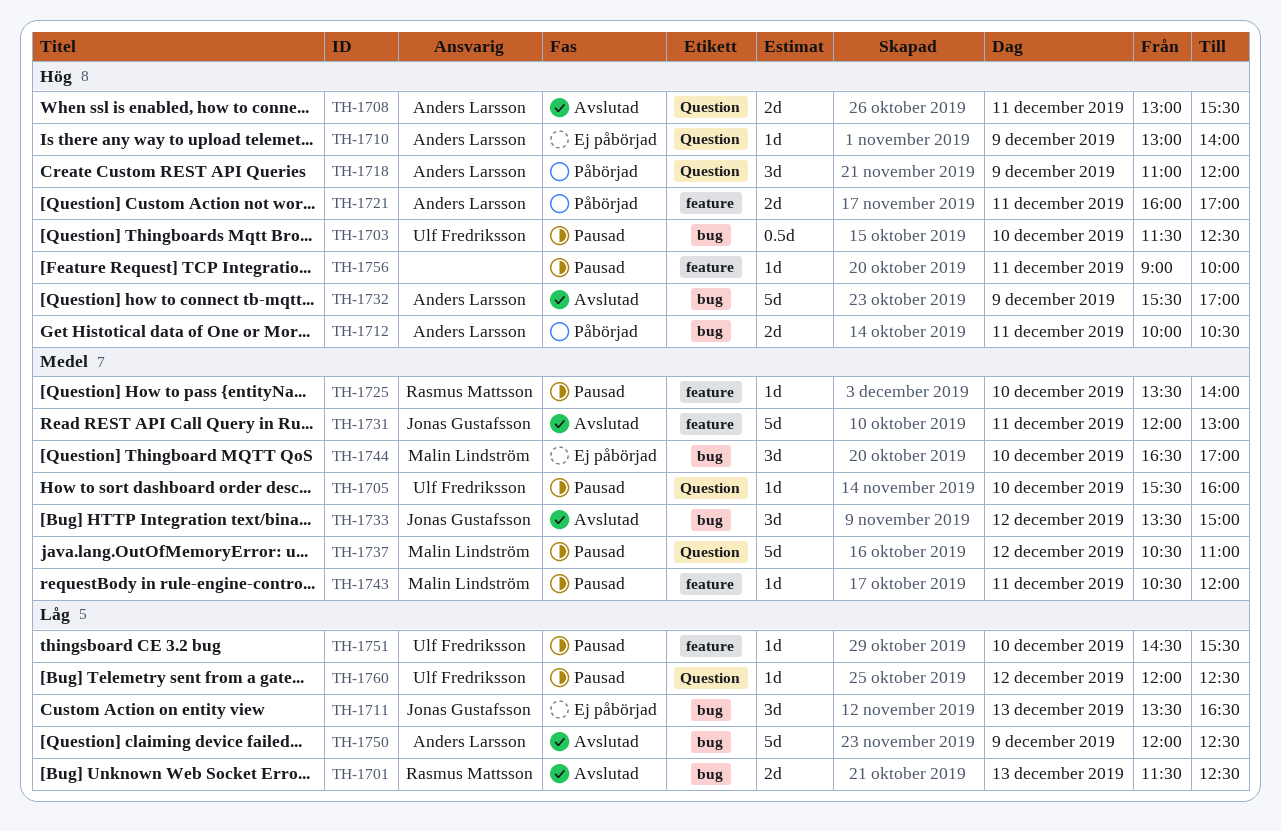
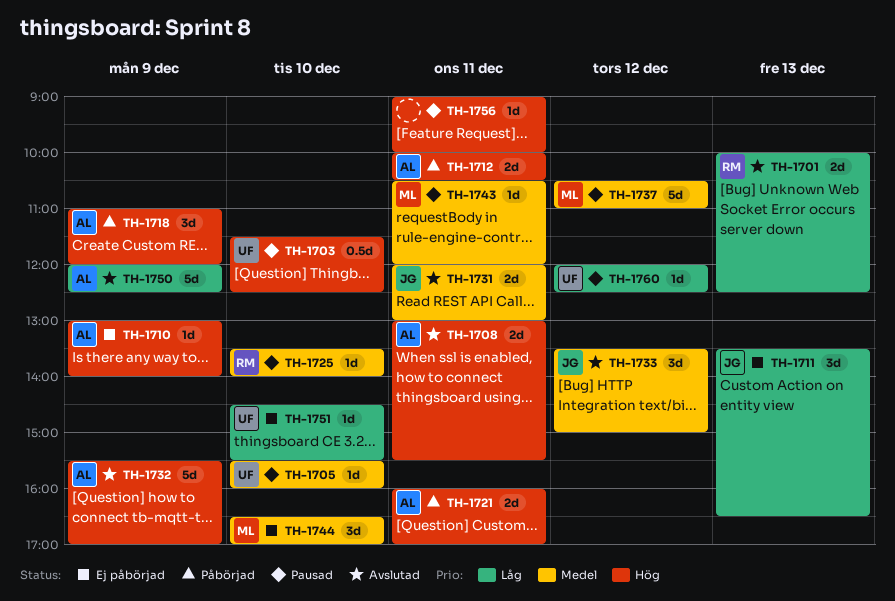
TH-1701, begins: 11:30 -> 10:00
TH-1731, estimate: 5d -> 2d
TH-1751, status: Pausad -> Ej påbörjad

